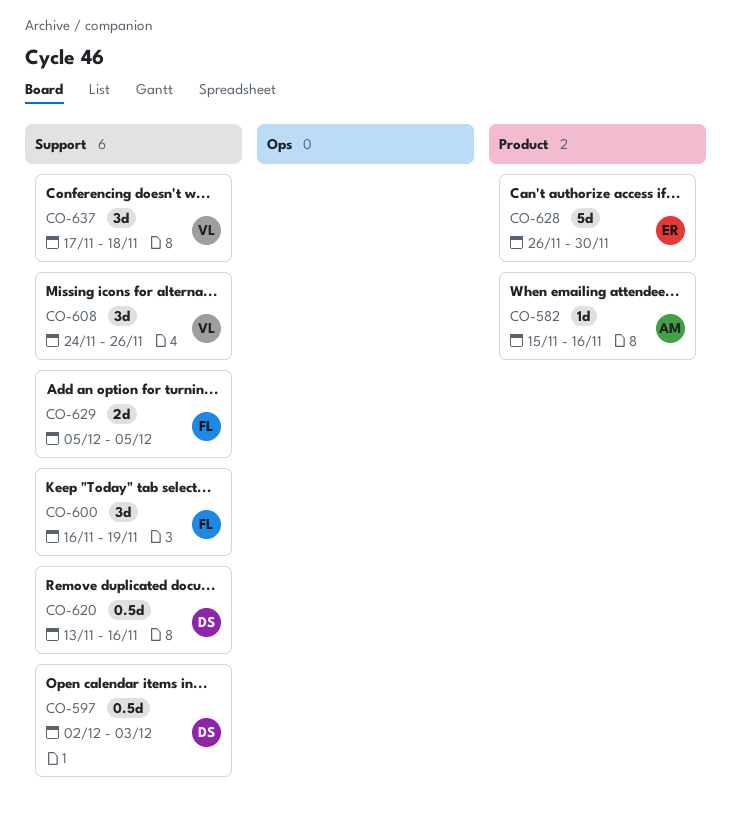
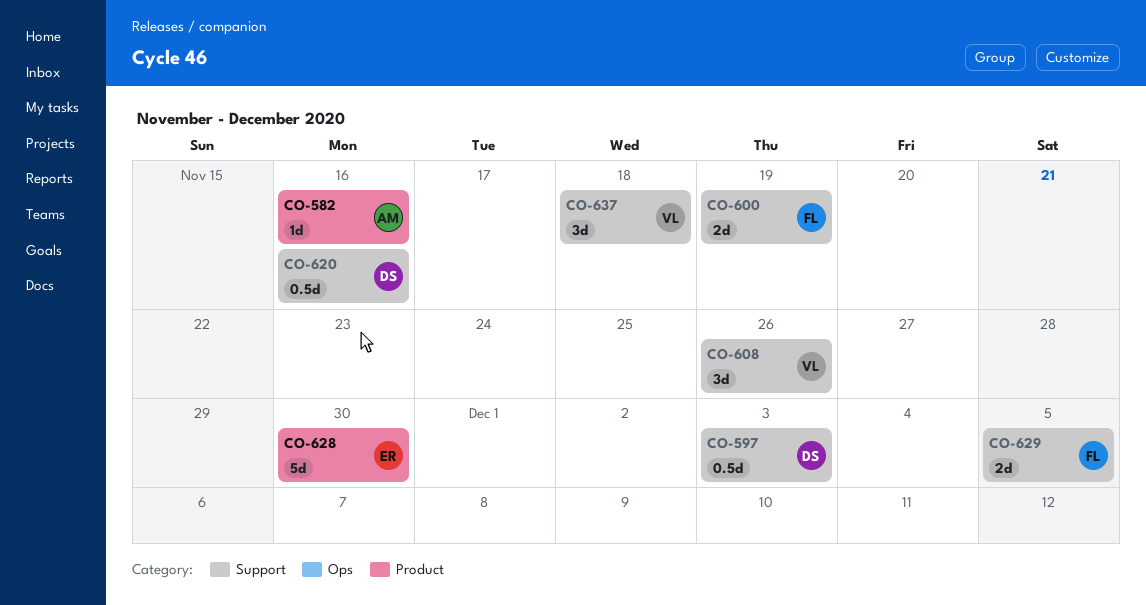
CO-600, estimate: 3d -> 2d

